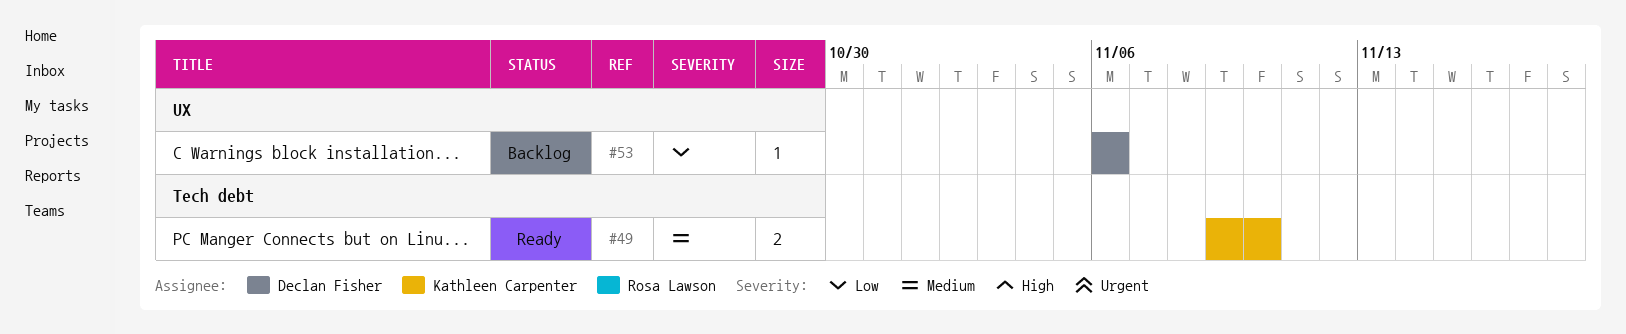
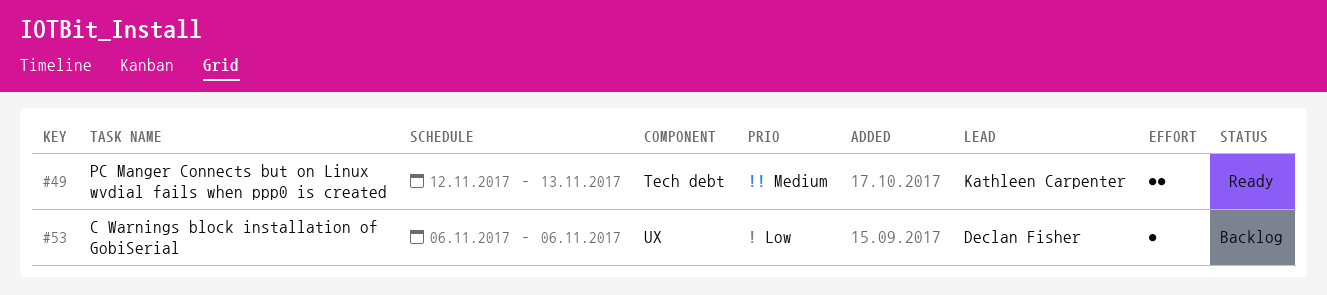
#49, start: Nov 9 -> Nov 12
#49, due: Nov 10 -> Nov 13

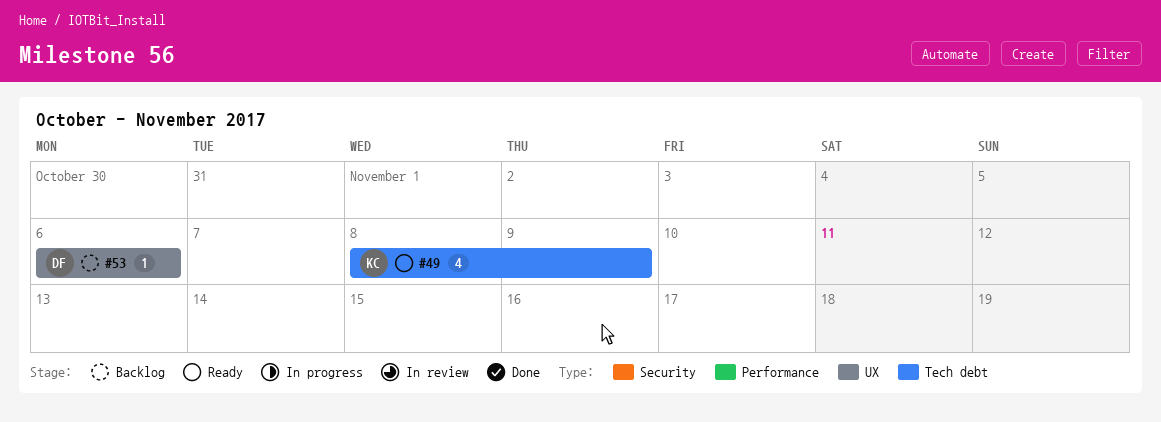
#49, estimate: 2 -> 4
#49, start: Nov 12 -> Nov 8
#49, due: Nov 13 -> Nov 9

